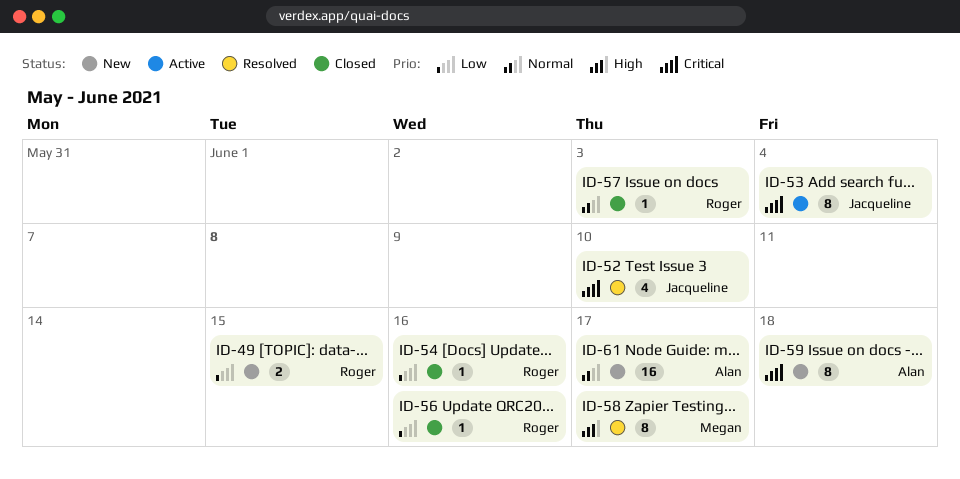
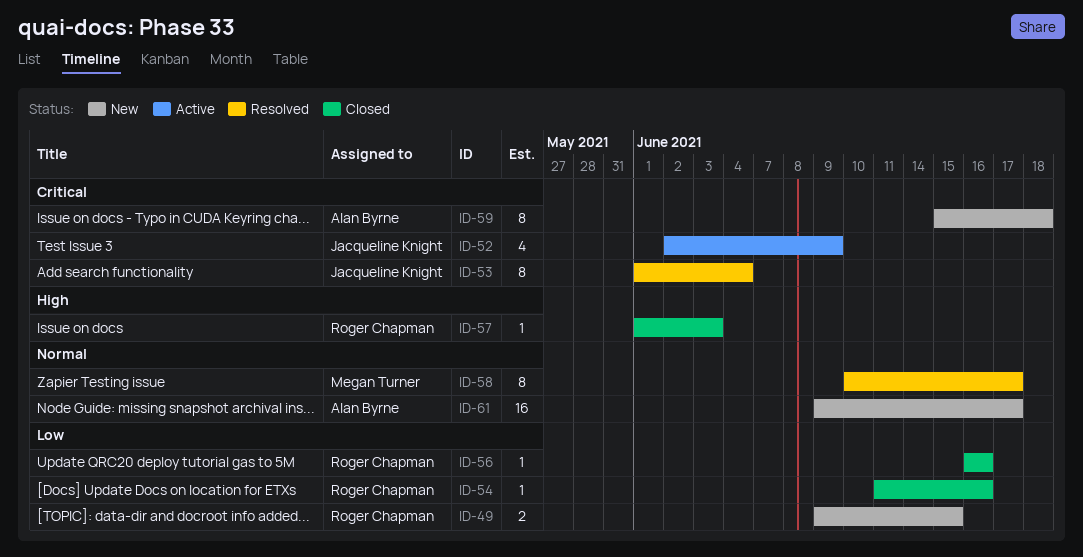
ID-52, status: Resolved -> Active
ID-52, due: Jun 10 -> Jun 9
ID-53, status: Active -> Resolved
ID-57, priority: Normal -> High
ID-58, priority: High -> Normal

